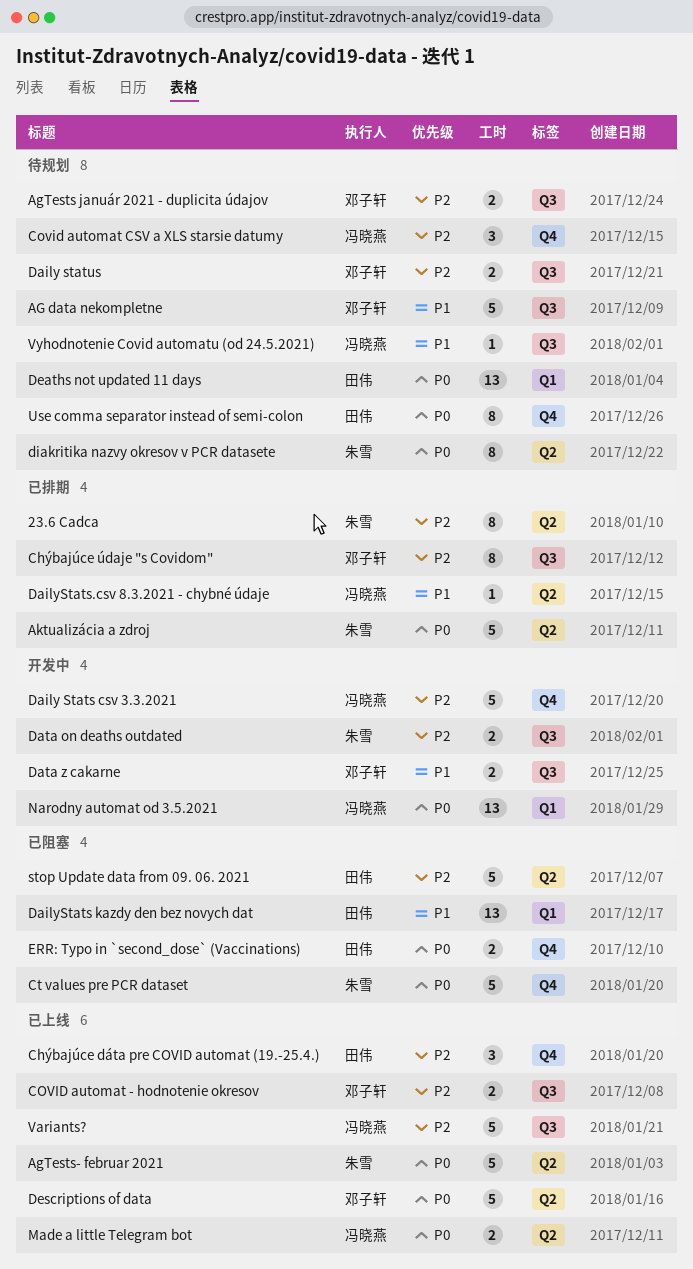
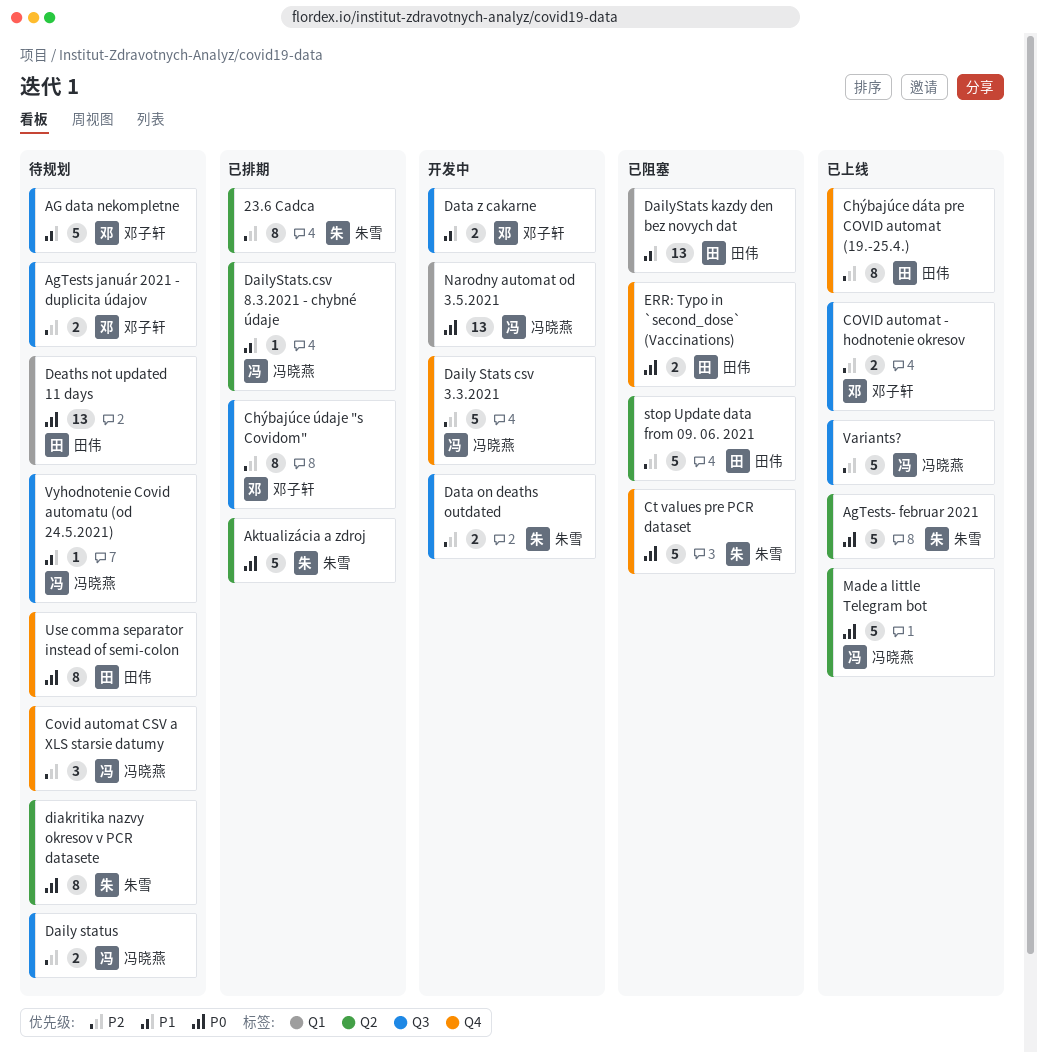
Chýbajúce dáta pre COVID automat (19.-25.4.), estimate: 3 -> 8
Daily status, owner: 邓子轩 -> 冯晓燕
Descriptions of data: present -> none
Made a little Telegram bot, estimate: 2 -> 5

